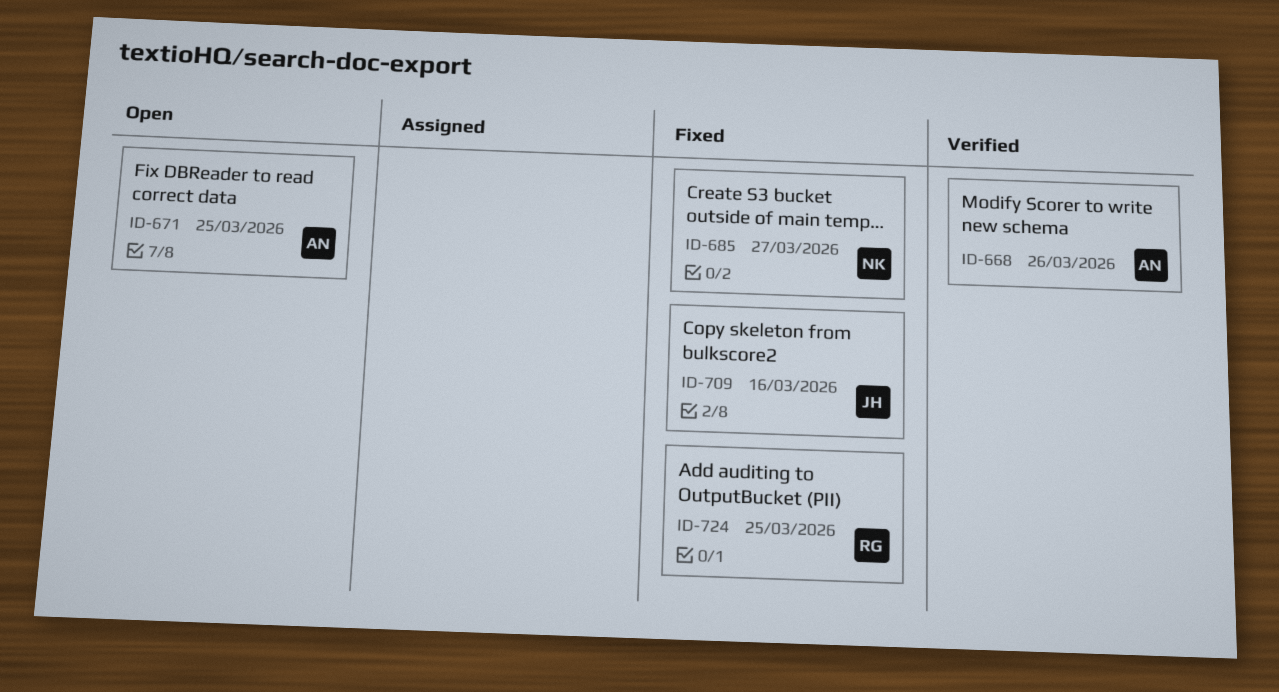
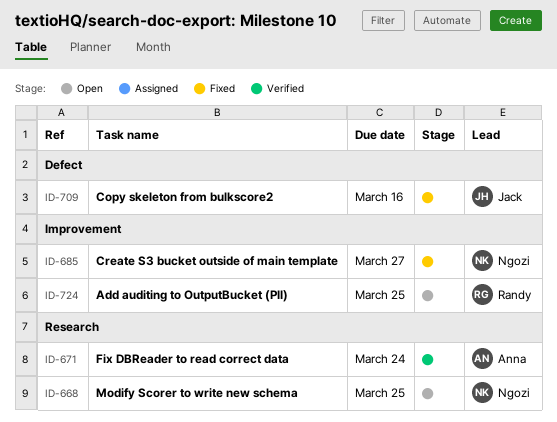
ID-668, status: Verified -> Open
ID-668, owner: Anna -> Ngozi
ID-668, due: Mar 26 -> Mar 25
ID-671, status: Open -> Verified
ID-671, due: Mar 25 -> Mar 24
ID-724, status: Fixed -> Open

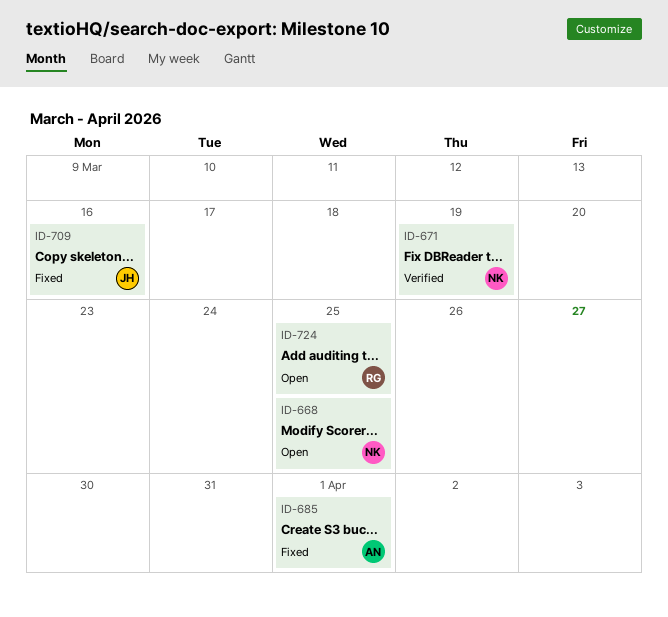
ID-671, owner: Anna -> Ngozi
ID-671, due: Mar 24 -> Mar 19
ID-685, owner: Ngozi -> Anna
ID-685, due: Mar 27 -> Apr 1

